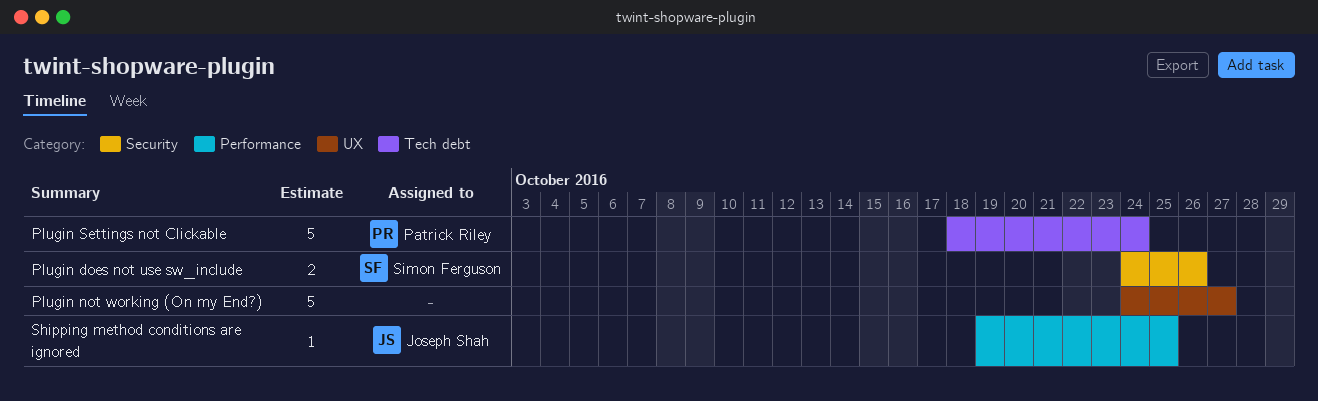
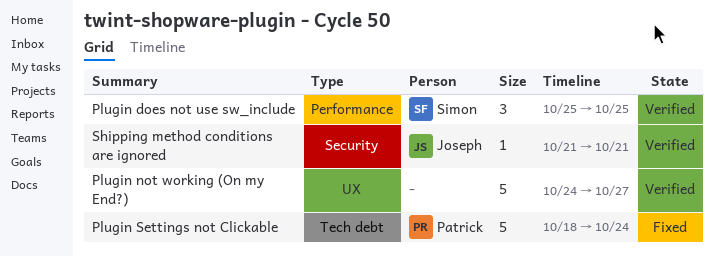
Plugin does not use sw_include, label: Security -> Performance
Plugin does not use sw_include, estimate: 2 -> 3
Plugin does not use sw_include, start: Oct 24 -> Oct 25
Plugin does not use sw_include, due: Oct 26 -> Oct 25
Shipping method conditions are ignored, label: Performance -> Security
Shipping method conditions are ignored, start: Oct 19 -> Oct 21
Shipping method conditions are ignored, due: Oct 25 -> Oct 21

